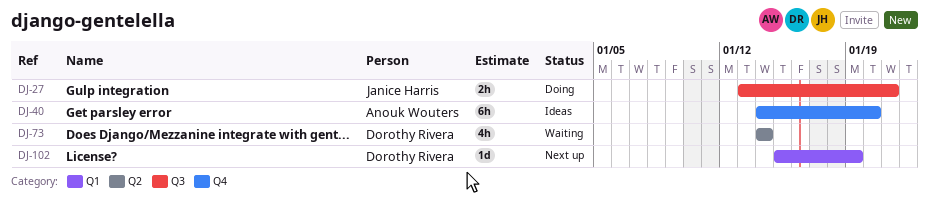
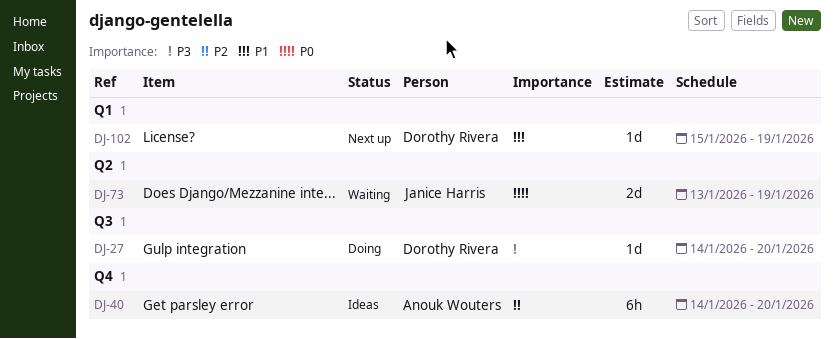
DJ-27, owner: Janice Harris -> Dorothy Rivera
DJ-27, estimate: 2h -> 1d
DJ-27, start: Jan 13 -> Jan 14
DJ-27, due: Jan 21 -> Jan 20
DJ-73, owner: Dorothy Rivera -> Janice Harris
DJ-73, estimate: 4h -> 2d
DJ-73, start: Jan 14 -> Jan 13
DJ-73, due: Jan 14 -> Jan 19

